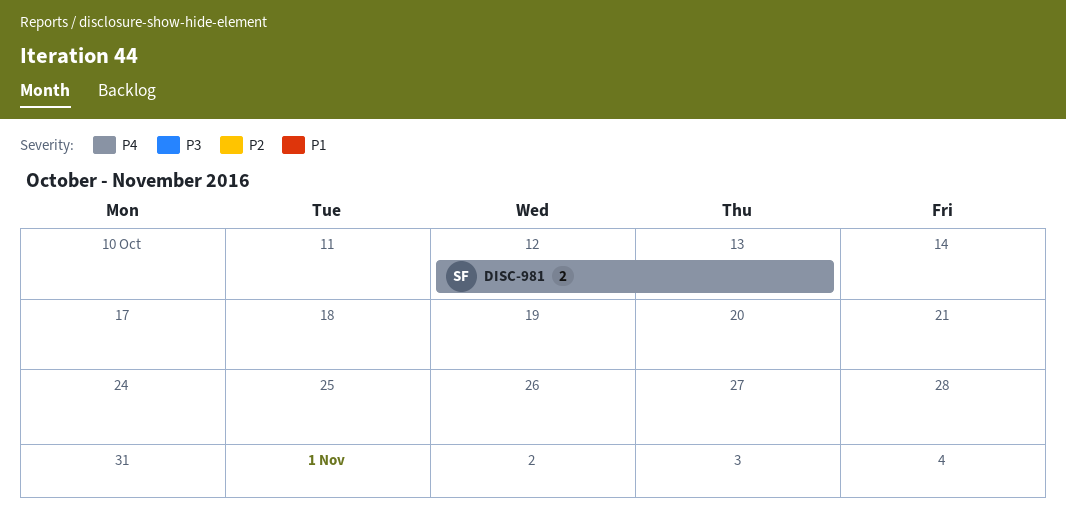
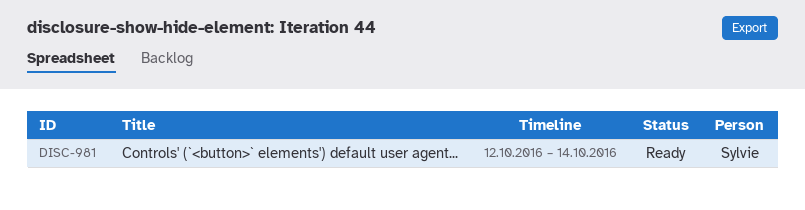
DISC-981, due: Oct 13 -> Oct 14

